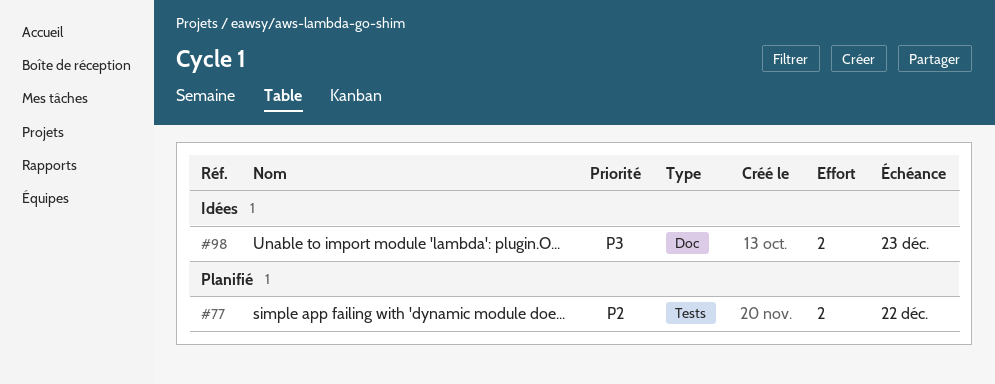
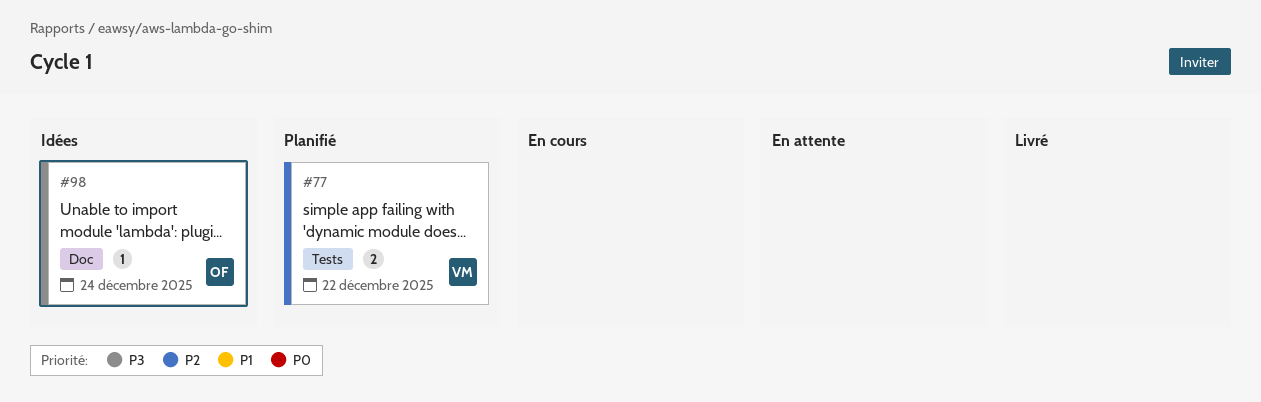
#98, estimate: 2 -> 1
#98, due: Dec 23 -> Dec 24

